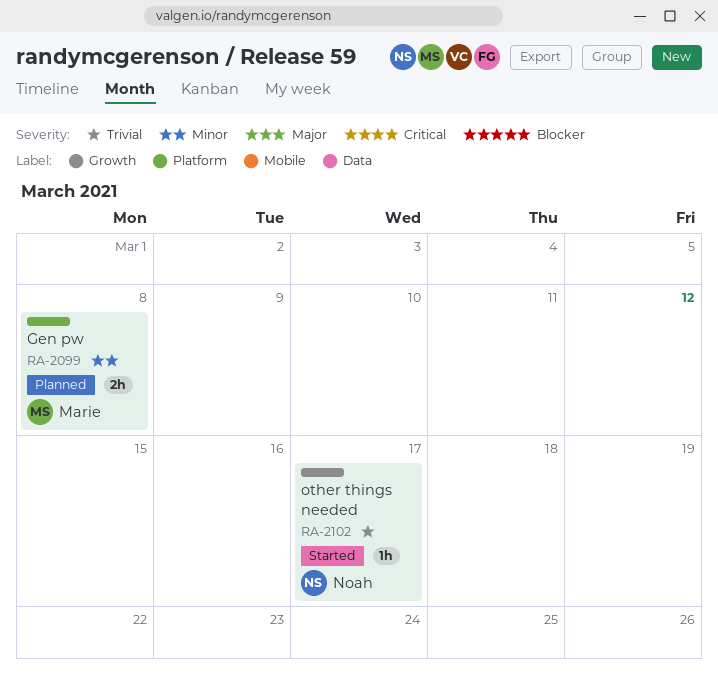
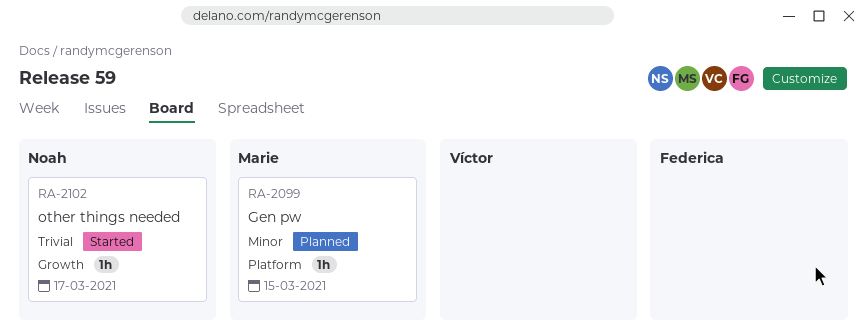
RA-2099, estimate: 2h -> 1h
RA-2099, due: Mar 8 -> Mar 15

